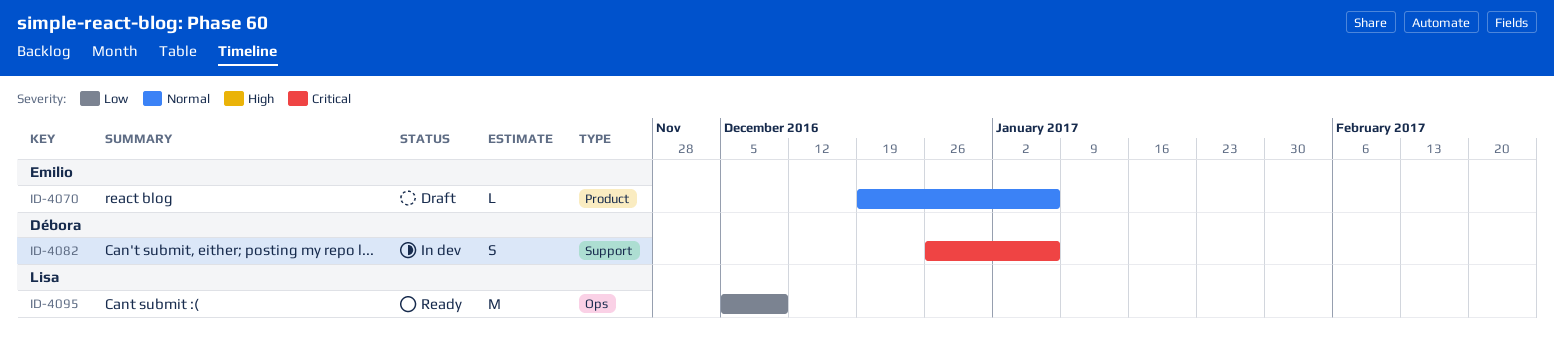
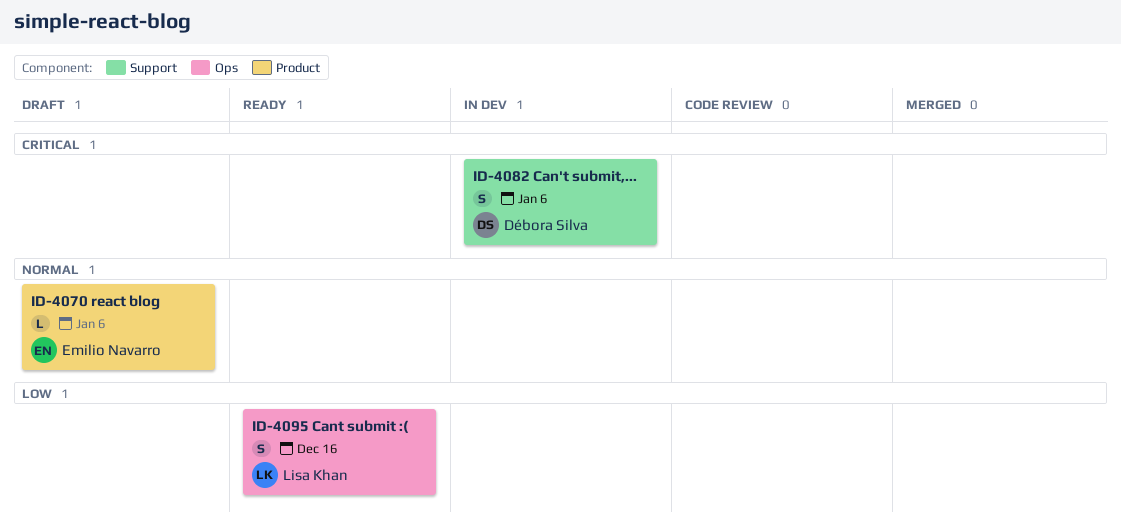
ID-4095, estimate: M -> S
ID-4095, due: Dec 9 -> Dec 16

